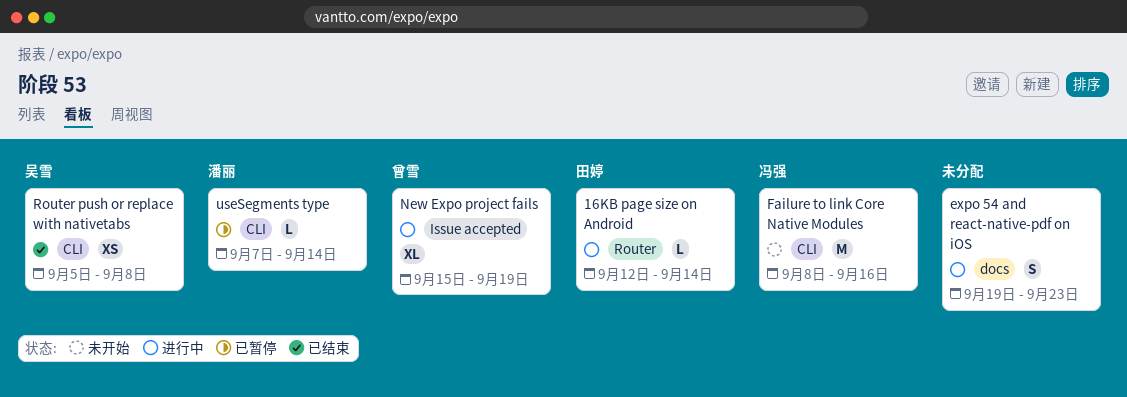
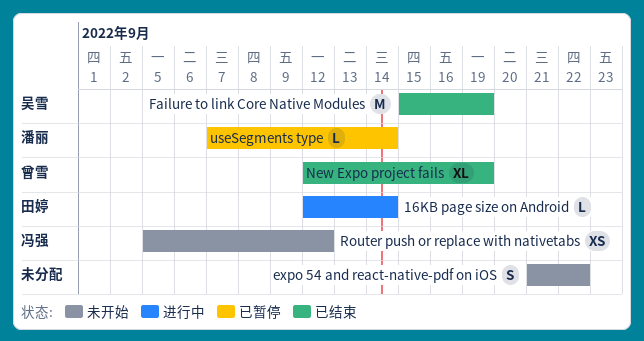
expo 54 and react-native-pdf on iOS, status: 进行中 -> 未开始
expo 54 and react-native-pdf on iOS, start: Sep 19 -> Sep 21
expo 54 and react-native-pdf on iOS, due: Sep 23 -> Sep 22
Failure to link Core Native Modules, status: 未开始 -> 已结束
Failure to link Core Native Modules, owner: 冯强 -> 吴雪
Failure to link Core Native Modules, start: Sep 8 -> Sep 15
Failure to link Core Native Modules, due: Sep 16 -> Sep 19
New Expo project fails, status: 进行中 -> 已结束
New Expo project fails, start: Sep 15 -> Sep 12
Router push or replace with nativetabs, status: 已结束 -> 未开始
Router push or replace with nativetabs, owner: 吴雪 -> 冯强
Router push or replace with nativetabs, due: Sep 8 -> Sep 12

